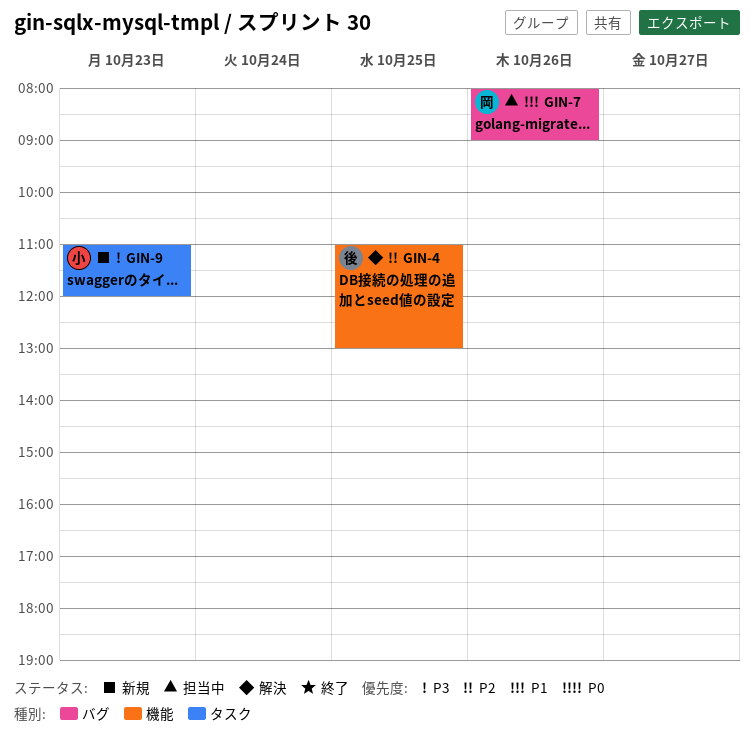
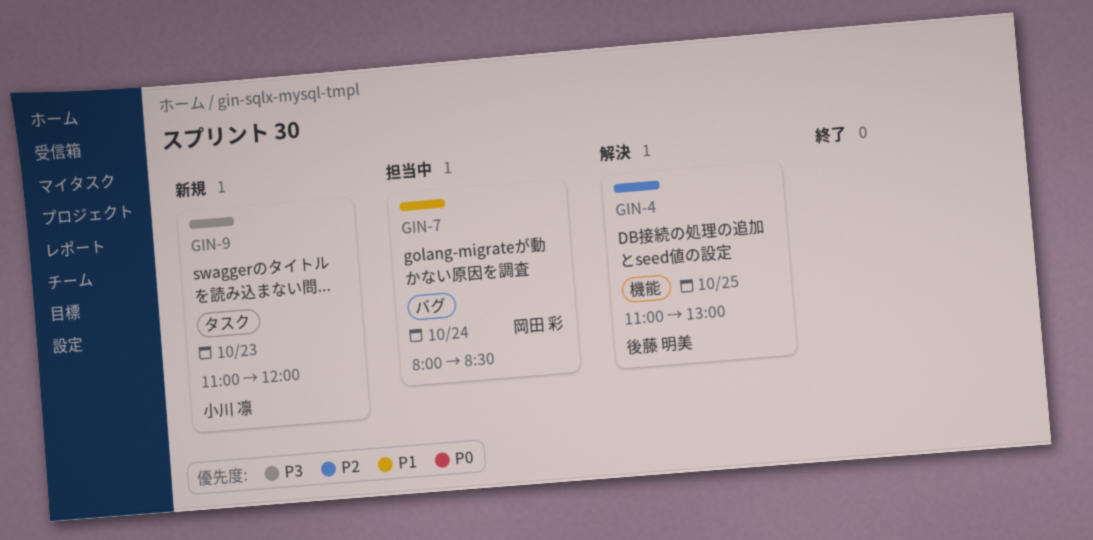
GIN-7, day: Oct 26 -> Oct 24
GIN-7, ends: 09:00 -> 08:30

